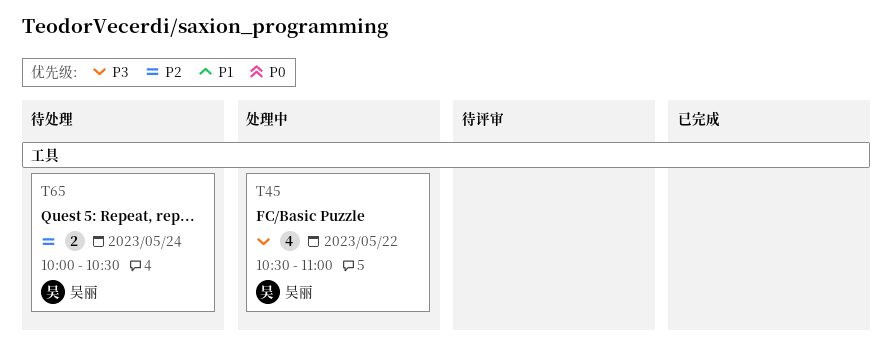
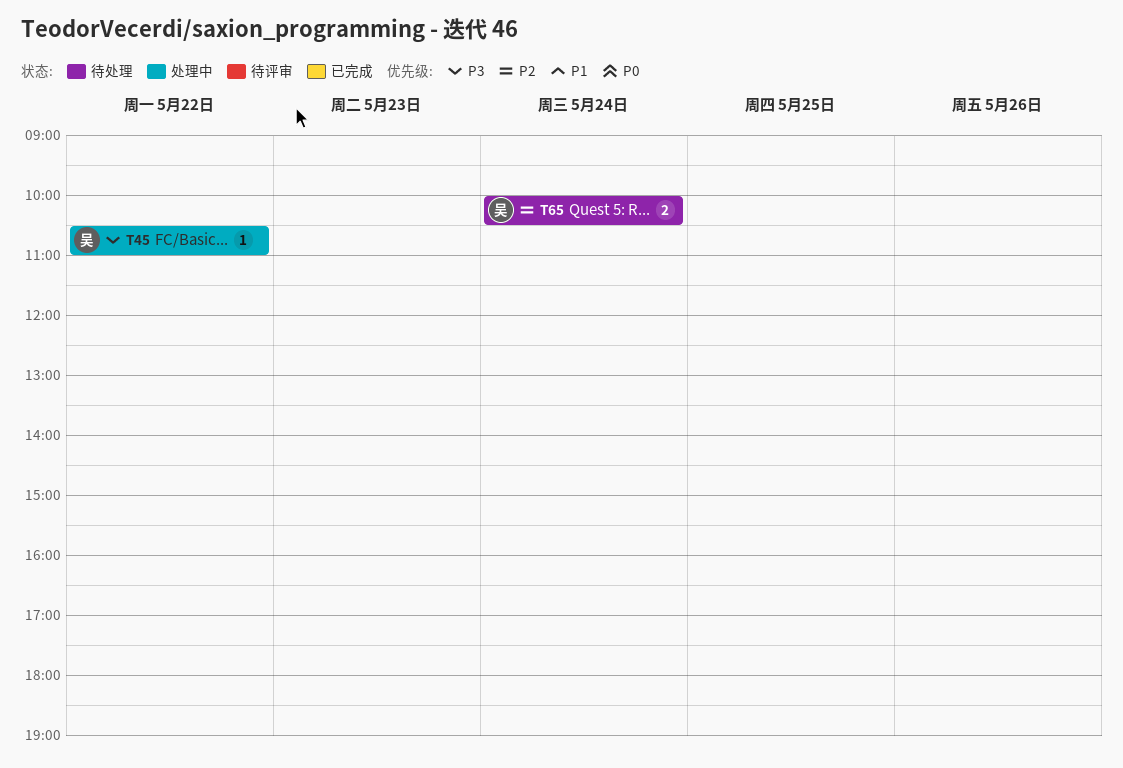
T45, estimate: 4 -> 1

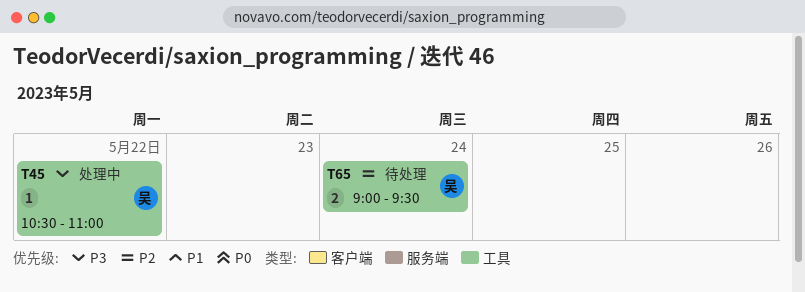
T65, begins: 10:00 -> 09:00
T65, ends: 10:30 -> 09:30

